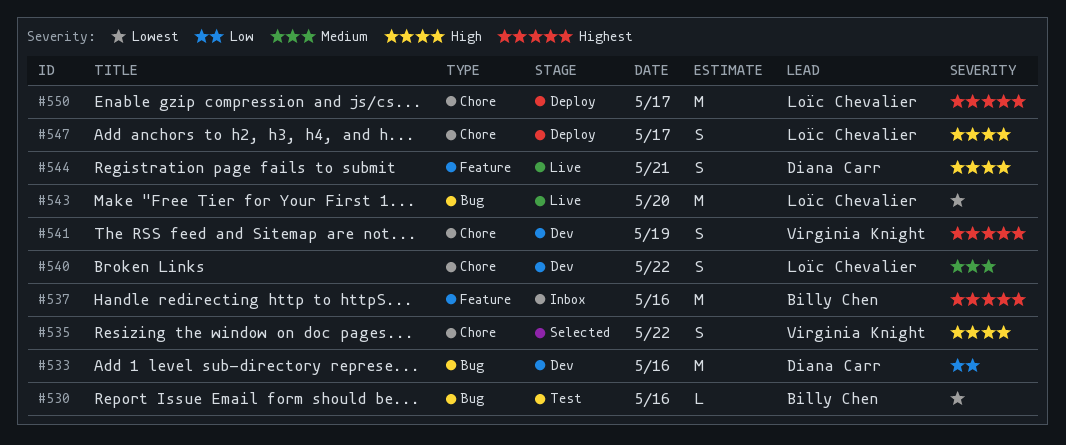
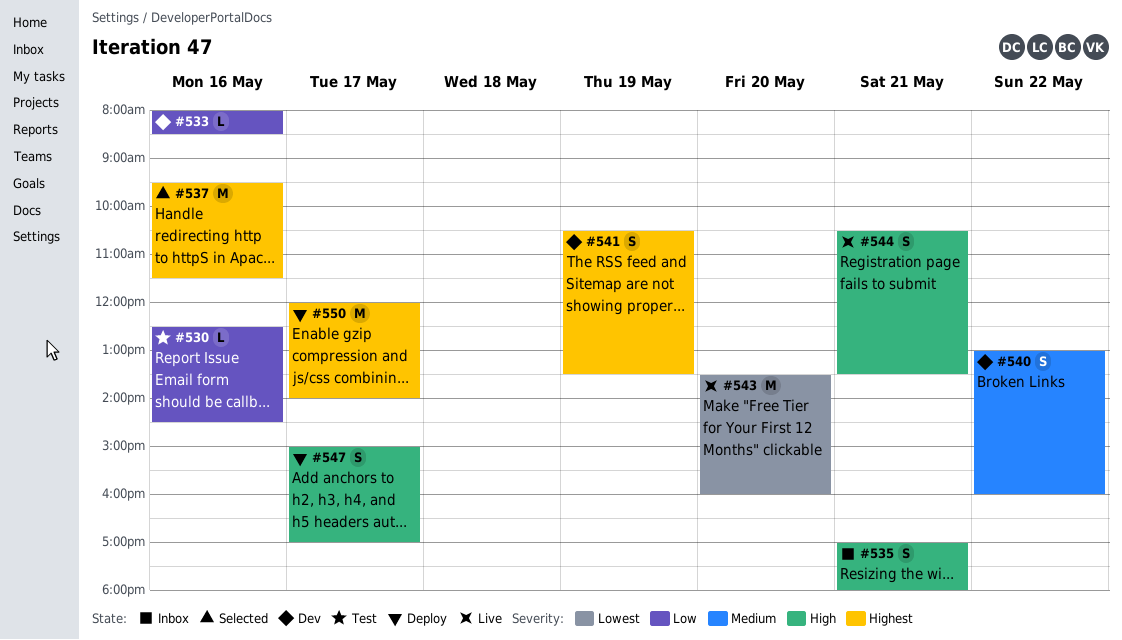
#530, priority: Lowest -> Low
#533, estimate: M -> L
#535, status: Selected -> Inbox
#535, day: May 22 -> May 21
#537, status: Inbox -> Selected

